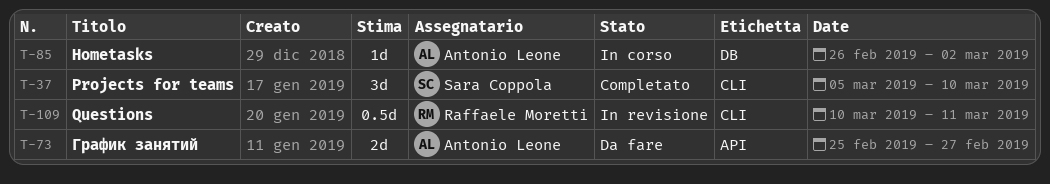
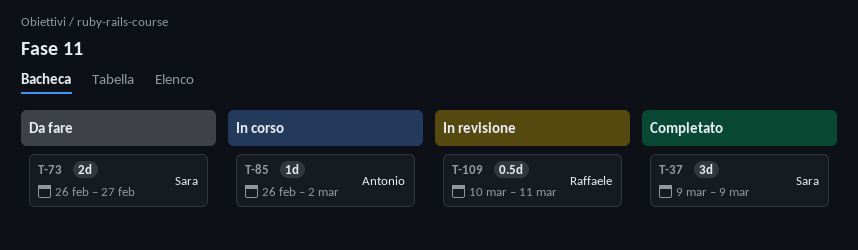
T-37, start: Mar 5 -> Mar 9
T-37, due: Mar 10 -> Mar 9
T-73, owner: Antonio Leone -> Sara Coppola
T-73, start: Feb 25 -> Feb 26

